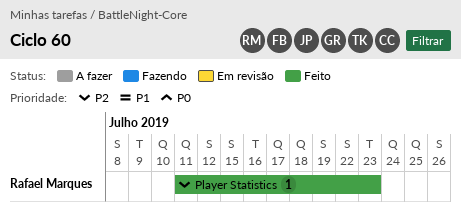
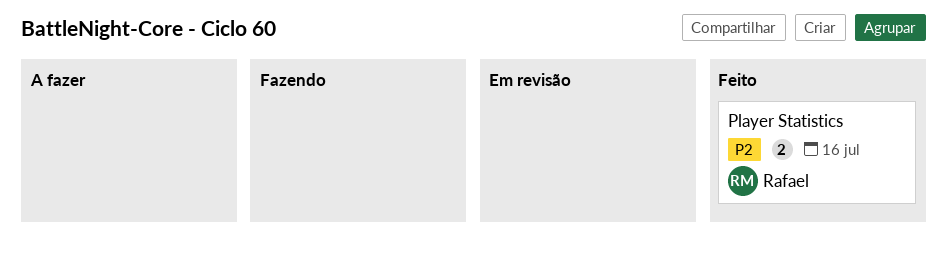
Player Statistics, estimate: 1 -> 2
Player Statistics, due: Jul 23 -> Jul 16

